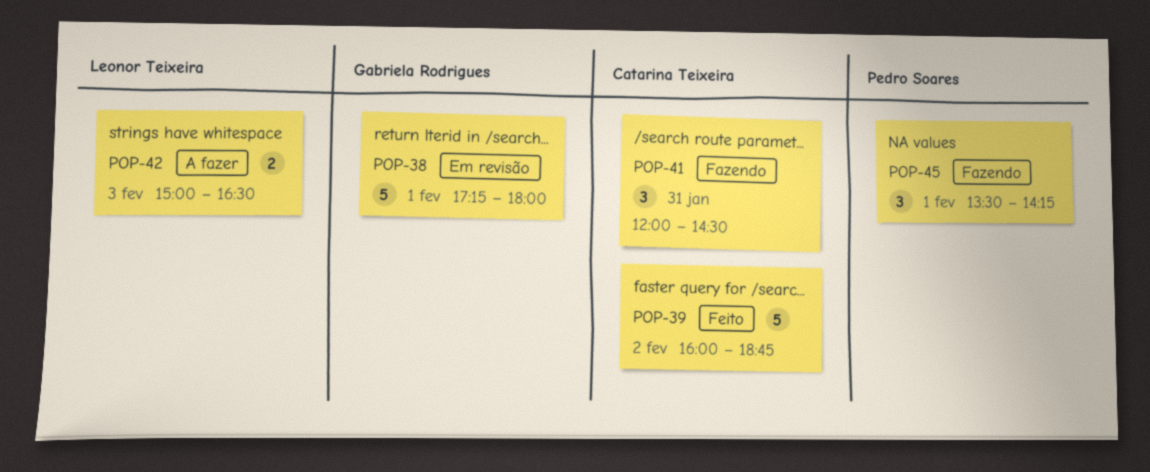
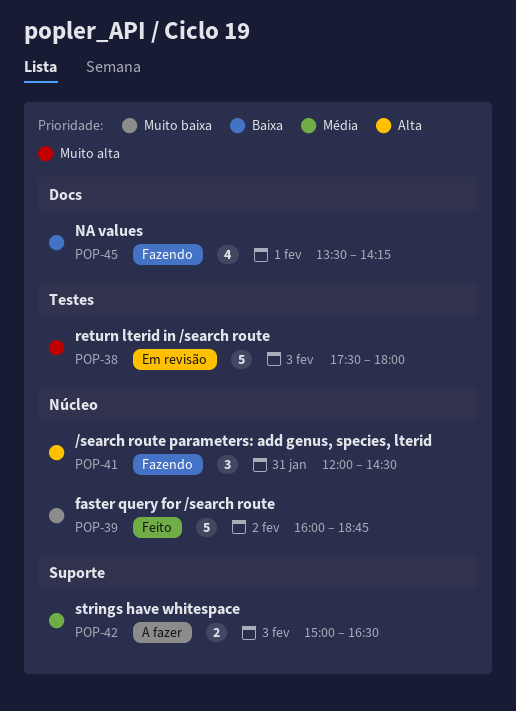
POP-38, day: Feb 1 -> Feb 3
POP-38, begins: 17:15 -> 17:30
POP-45, estimate: 3 -> 4

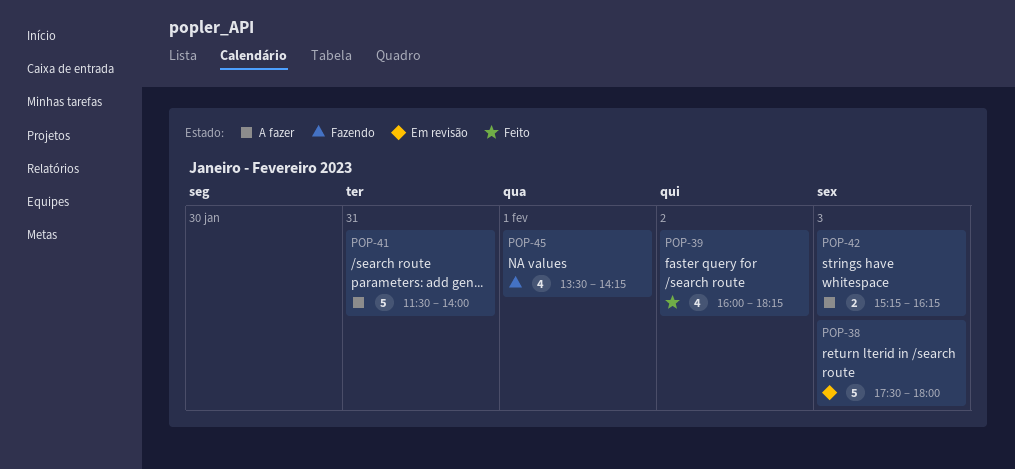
POP-39, estimate: 5 -> 4
POP-39, ends: 18:45 -> 18:15
POP-41, status: Fazendo -> A fazer
POP-41, estimate: 3 -> 5
POP-41, begins: 12:00 -> 11:30
POP-41, ends: 14:30 -> 14:00
POP-42, begins: 15:00 -> 15:15
POP-42, ends: 16:30 -> 16:15

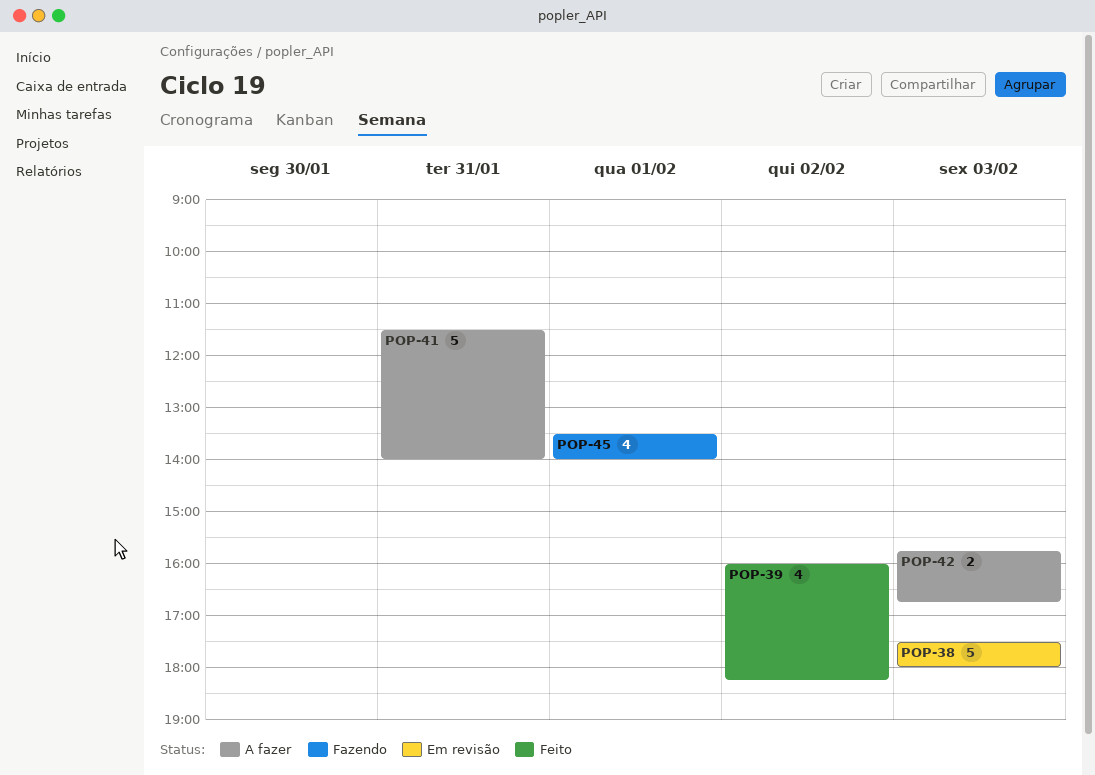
POP-42, begins: 15:15 -> 15:45
POP-42, ends: 16:15 -> 16:45
POP-45, ends: 14:15 -> 14:00

